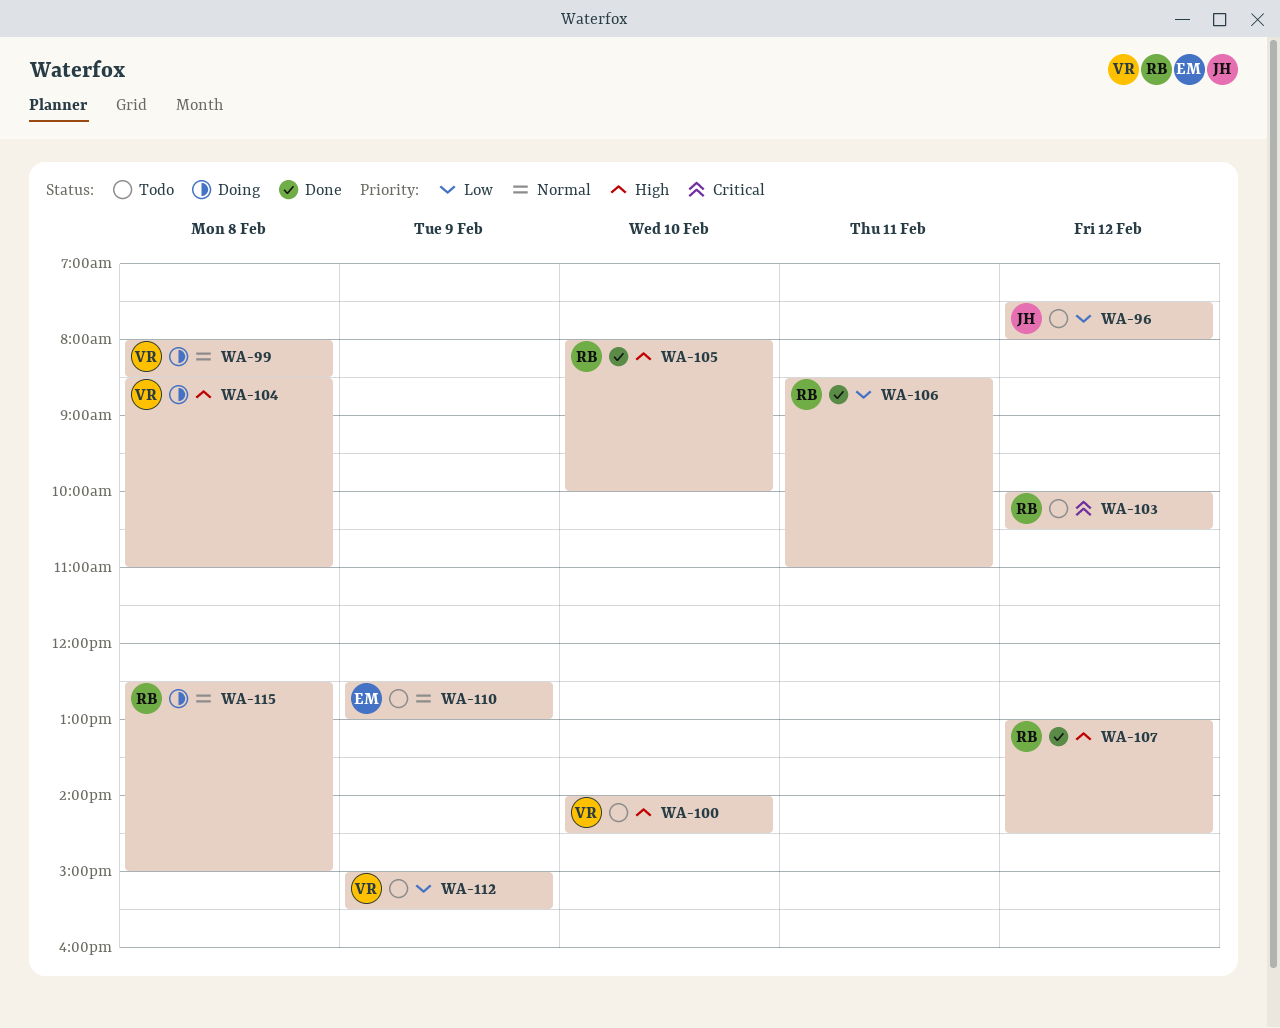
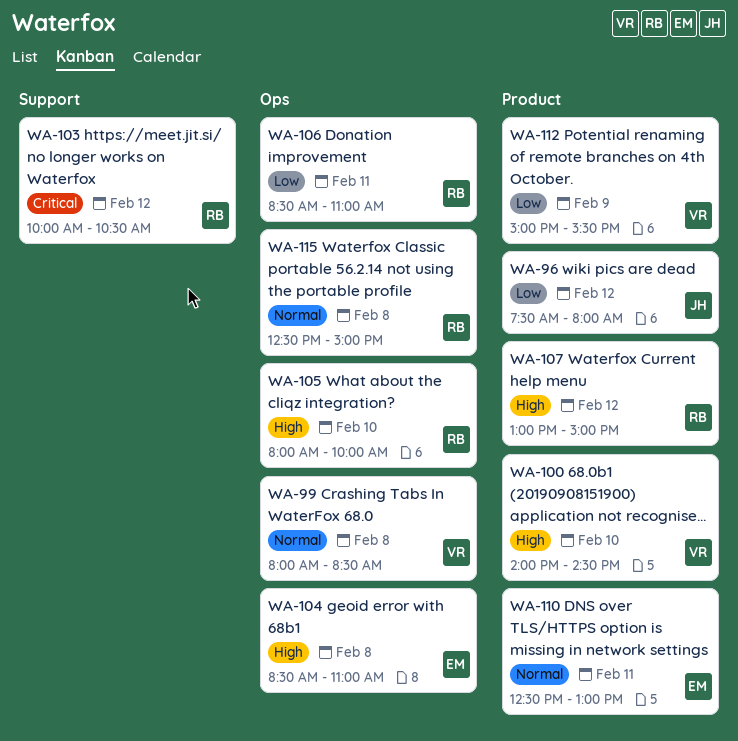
WA-104, owner: VR -> EM
WA-107, ends: 14:30 -> 15:00
WA-110, day: Feb 9 -> Feb 11

